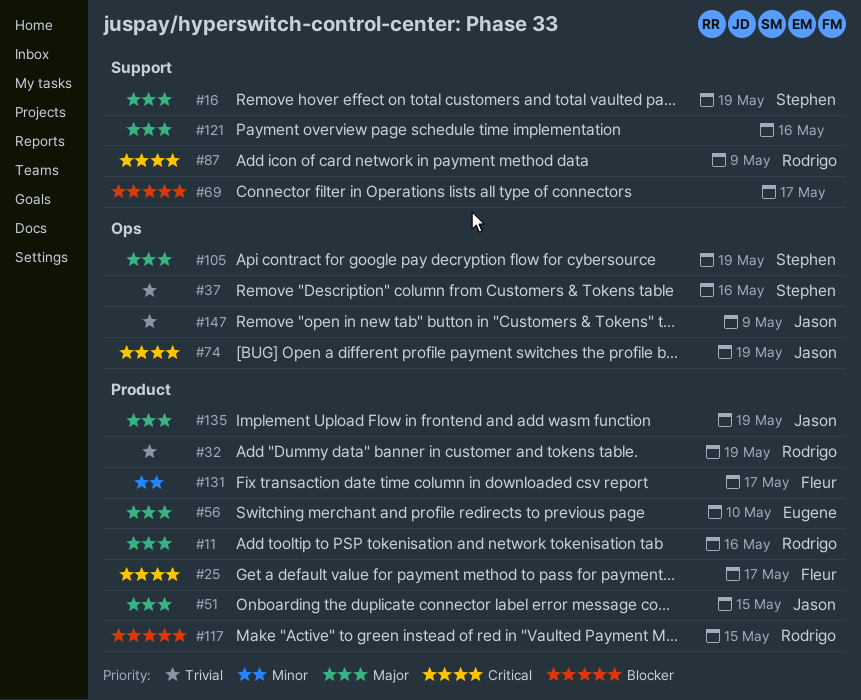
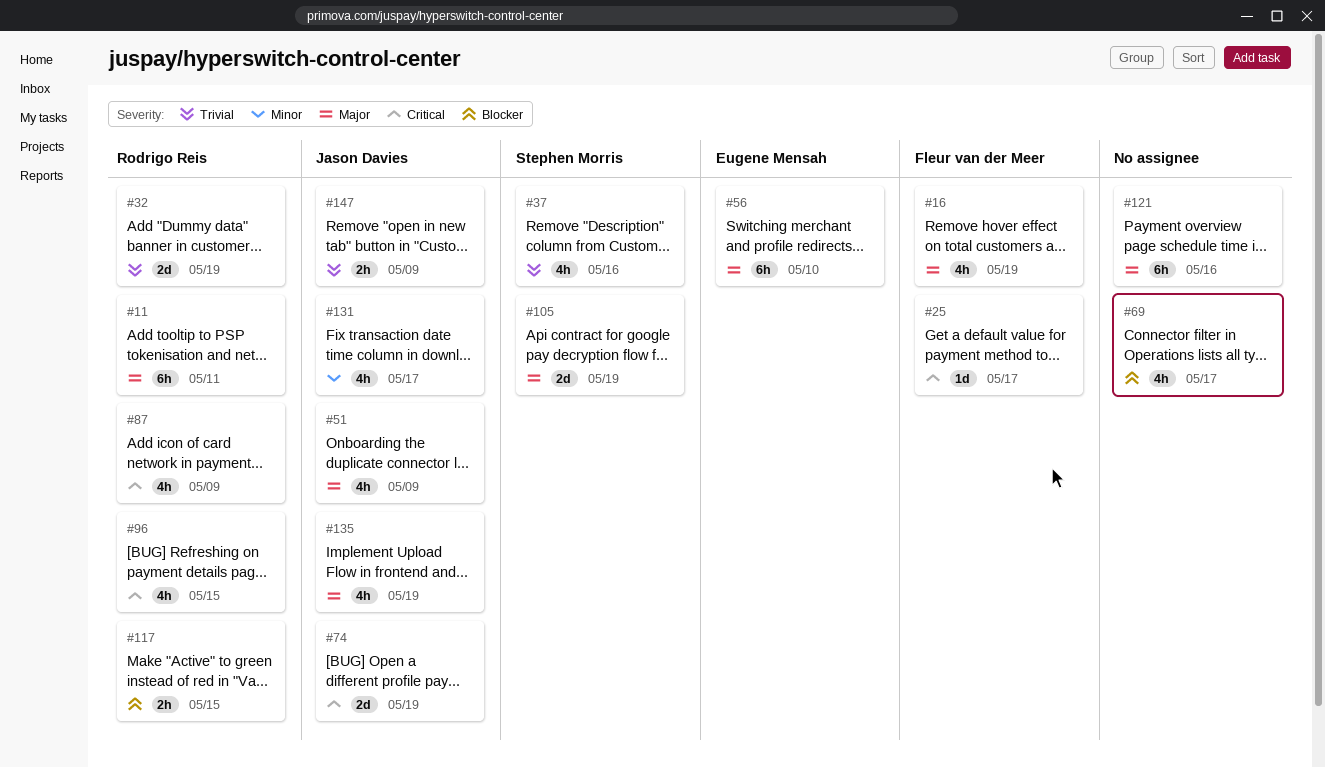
#11, due: May 16 -> May 11
#16, owner: Stephen Morris -> Fleur van der Meer
#51, due: May 15 -> May 9
#96: none -> present
#131, owner: Fleur van der Meer -> Jason Davies

